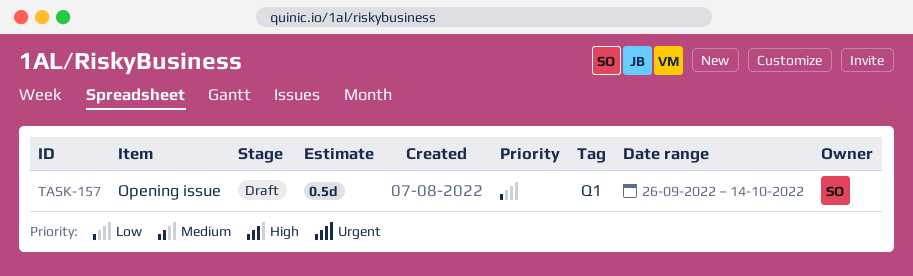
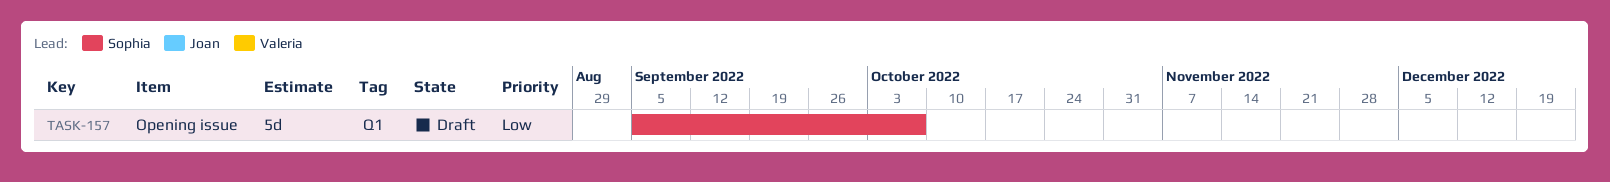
TASK-157, estimate: 0.5d -> 5d
TASK-157, start: Sep 26 -> Sep 5
TASK-157, due: Oct 14 -> Oct 7

